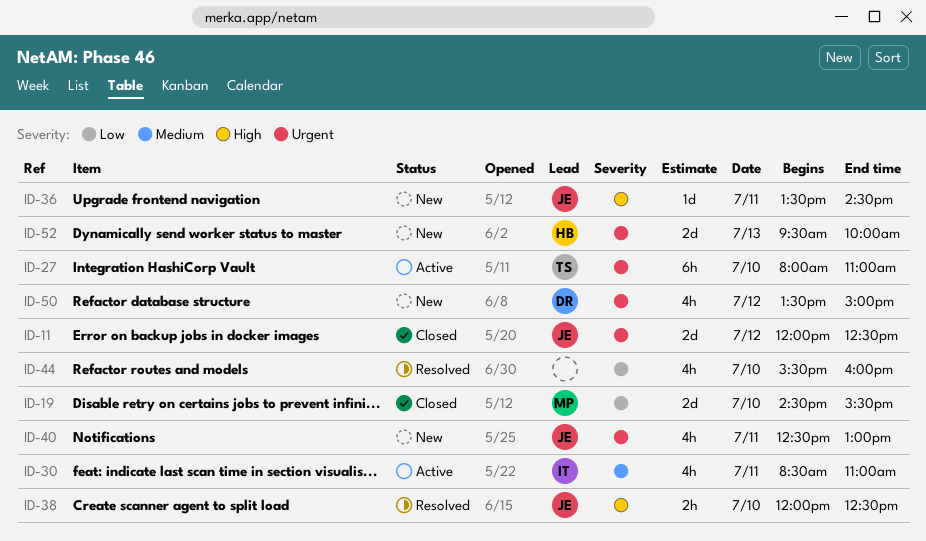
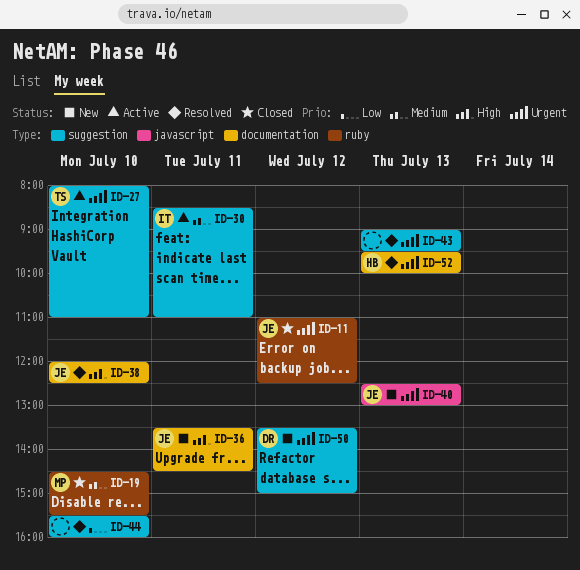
ID-11, begins: 12:00 -> 11:00
ID-19, priority: Low -> Medium
ID-40, day: Jul 11 -> Jul 13
ID-43: none -> present
ID-52, status: New -> Resolved

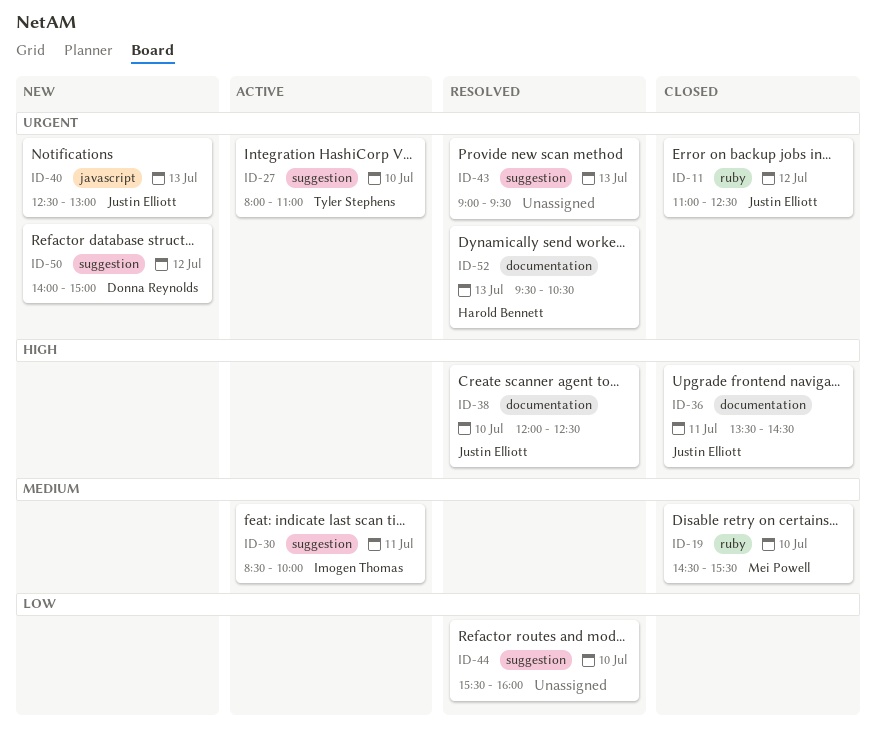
ID-30, ends: 11:00 -> 10:00
ID-36, status: New -> Closed
ID-50, begins: 13:30 -> 14:00
ID-52, ends: 10:00 -> 10:30

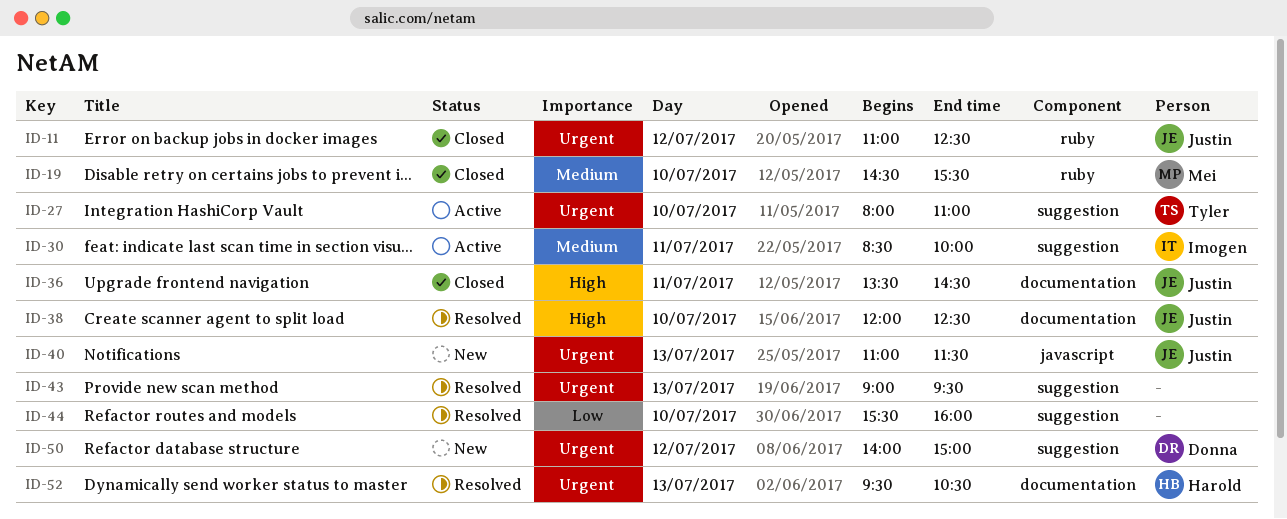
ID-40, begins: 12:30 -> 11:00
ID-40, ends: 13:00 -> 11:30

